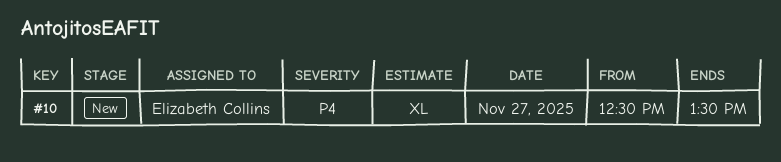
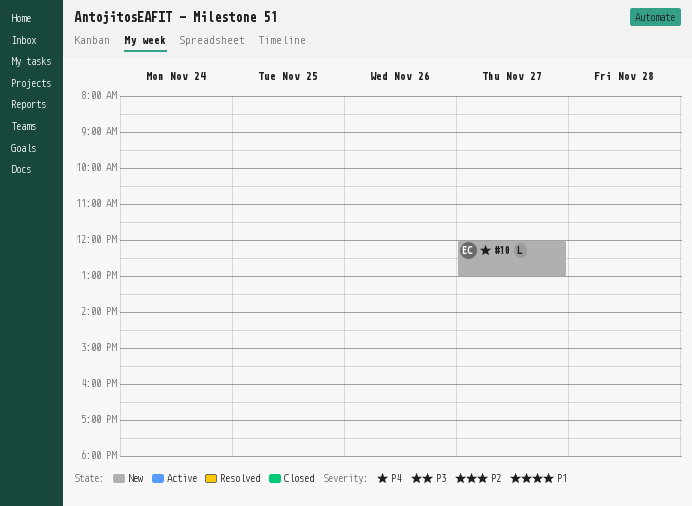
#10, estimate: XL -> L
#10, begins: 12:30 -> 12:00
#10, ends: 13:30 -> 13:00

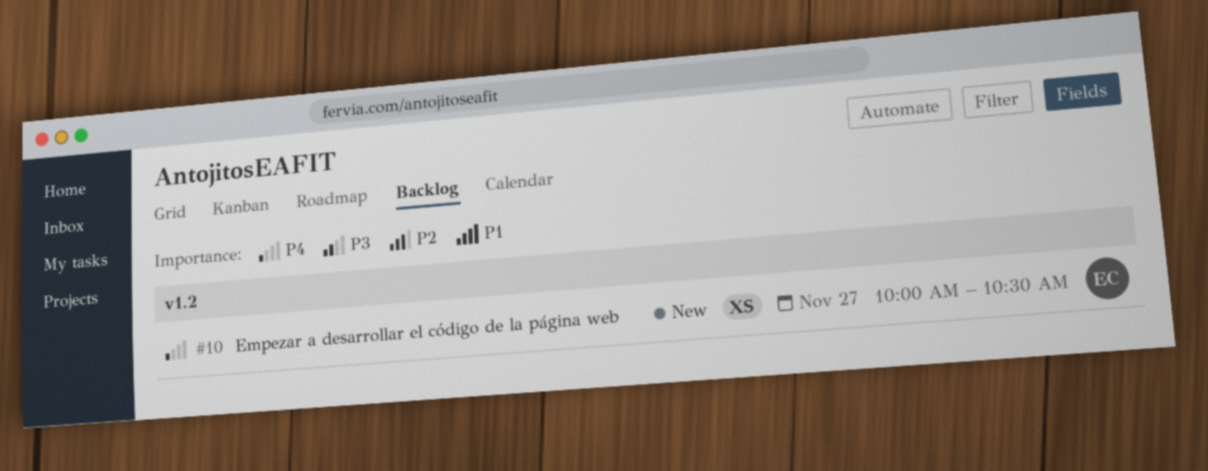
#10, estimate: L -> XS
#10, begins: 12:00 -> 10:00
#10, ends: 13:00 -> 10:30

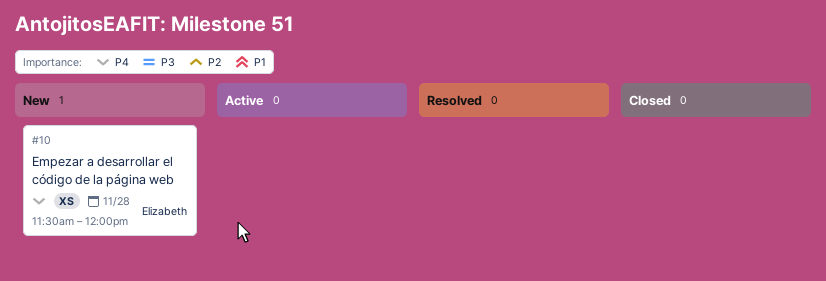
#10, day: Nov 27 -> Nov 28
#10, begins: 10:00 -> 11:30
#10, ends: 10:30 -> 12:00

